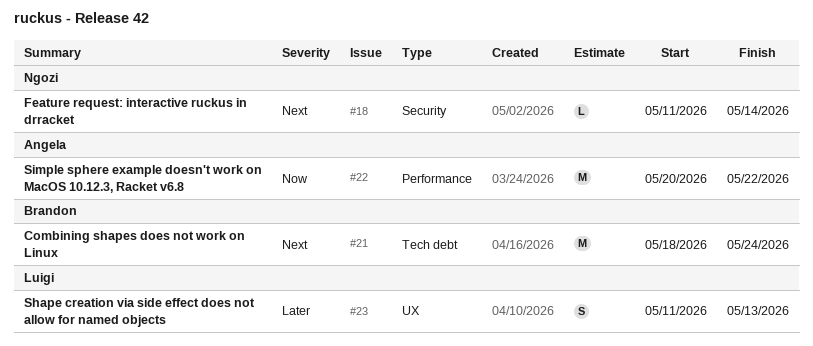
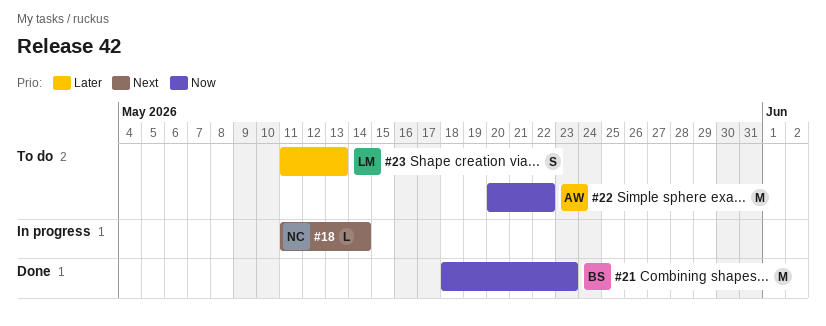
#21, priority: Next -> Now
#21, due: May 24 -> May 23

